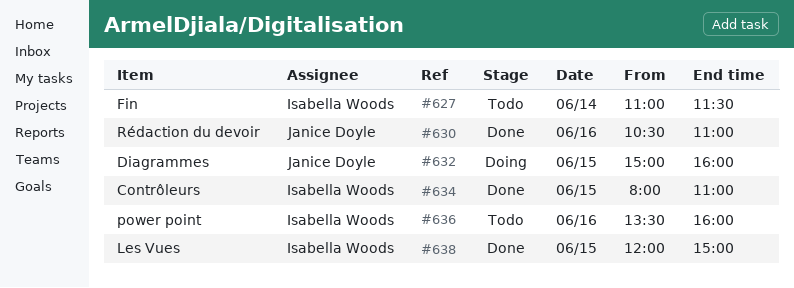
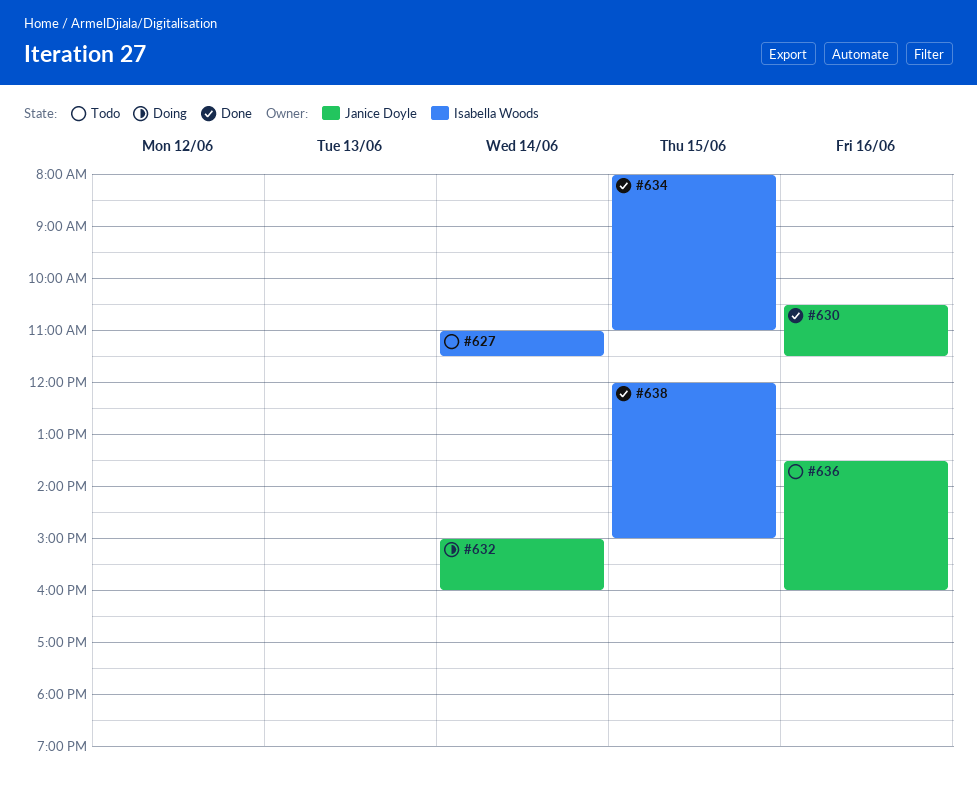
#630, ends: 11:00 -> 11:30
#632, day: Jun 15 -> Jun 14
#636, owner: Isabella Woods -> Janice Doyle

